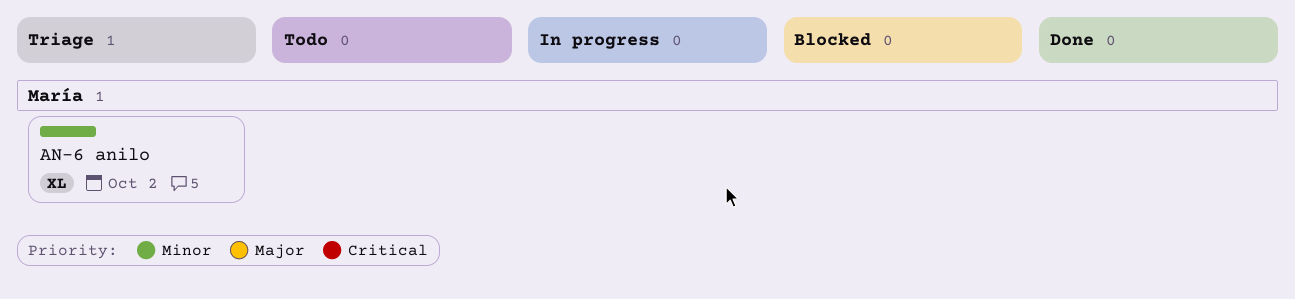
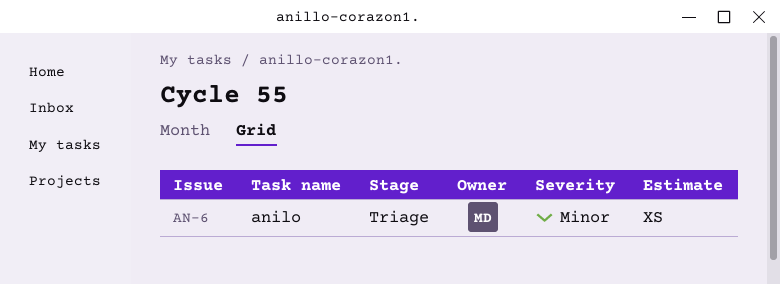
AN-6, estimate: XL -> XS

